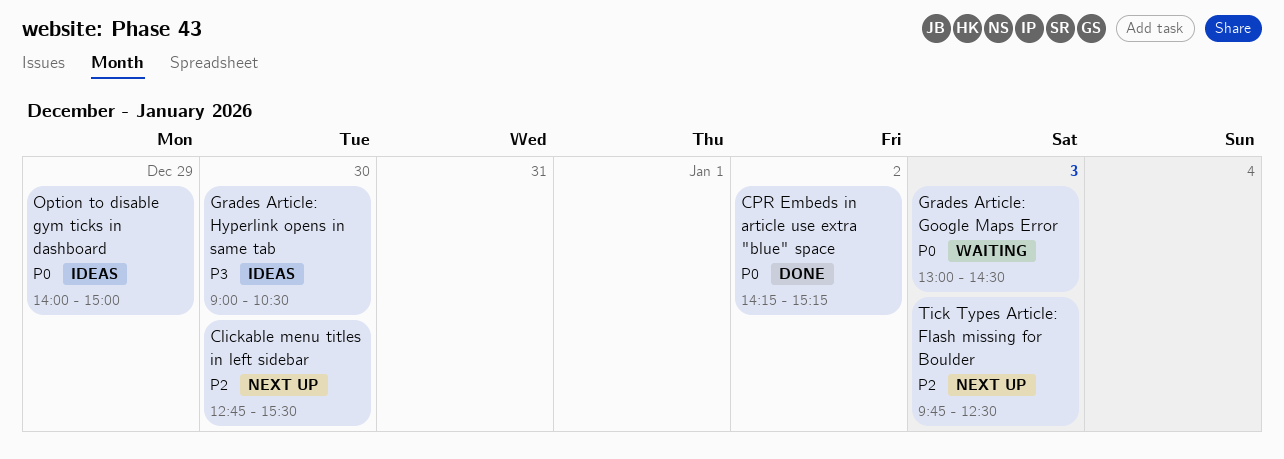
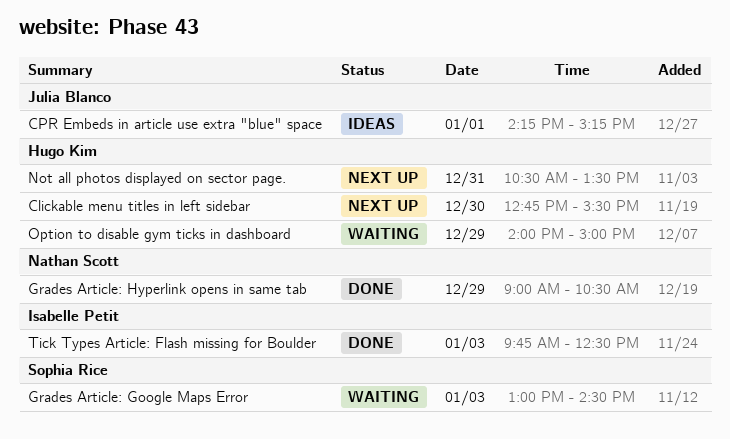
CPR Embeds in article use extra "blue" space, status: Done -> Ideas
CPR Embeds in article use extra "blue" space, day: Jan 2 -> Jan 1
Grades Article: Hyperlink opens in same tab, status: Ideas -> Done
Grades Article: Hyperlink opens in same tab, day: Dec 30 -> Dec 29
Not all photos displayed on sector page.: none -> present
Option to disable gym ticks in dashboard, status: Ideas -> Waiting
Tick Types Article: Flash missing for Boulder, status: Next up -> Done

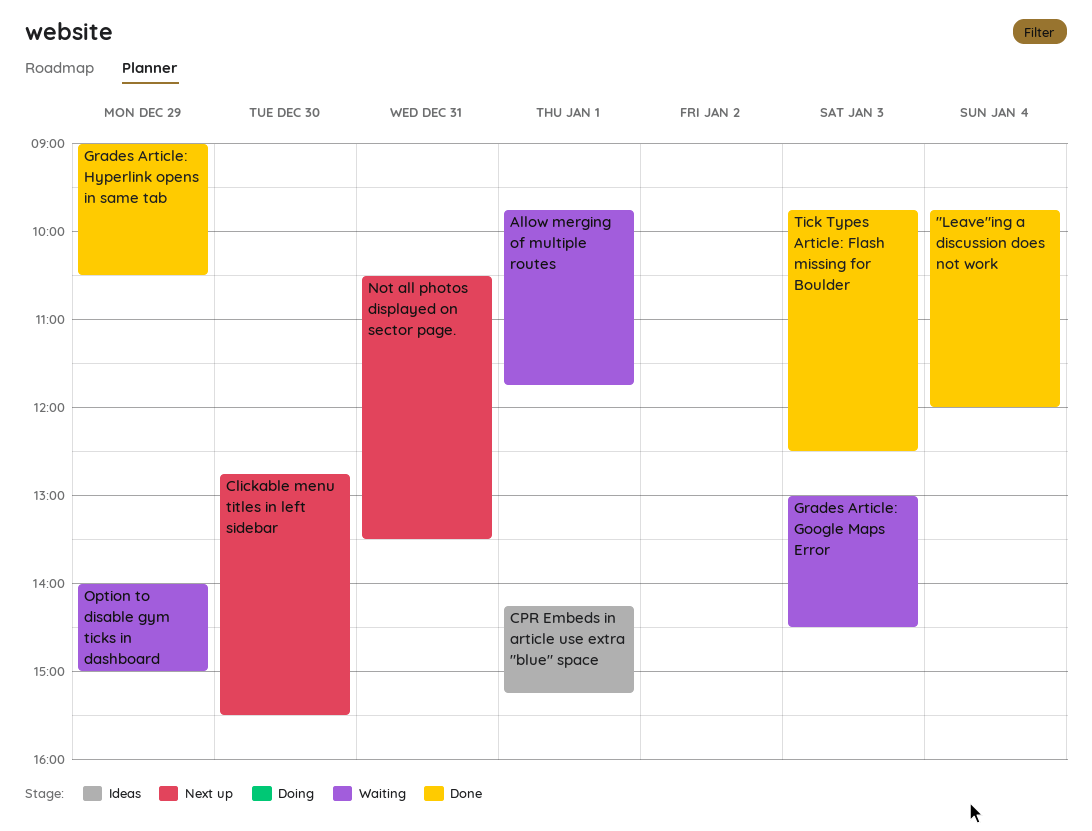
"Leave"ing a discussion does not work: none -> present
Allow merging of multiple routes: none -> present

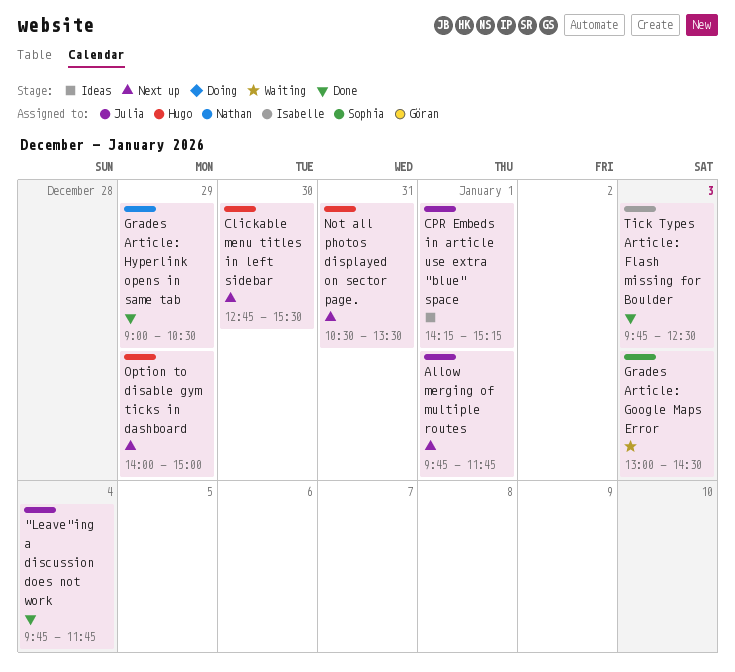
"Leave"ing a discussion does not work, ends: 12:00 -> 11:45
Allow merging of multiple routes, status: Waiting -> Next up
Option to disable gym ticks in dashboard, status: Waiting -> Next up

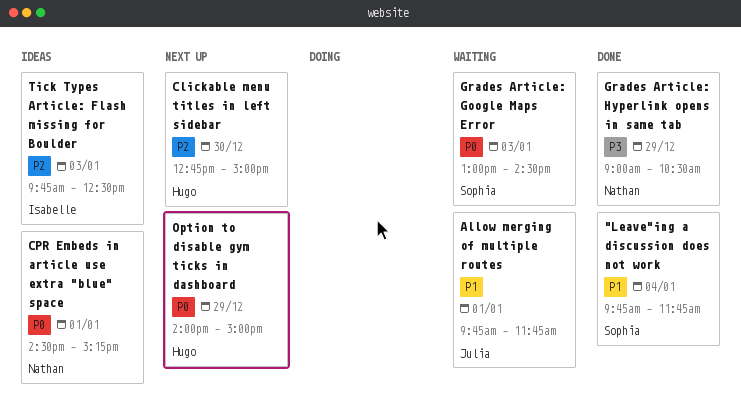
"Leave"ing a discussion does not work, owner: Julia -> Sophia
Allow merging of multiple routes, status: Next up -> Waiting
Clickable menu titles in left sidebar, ends: 15:30 -> 15:00
CPR Embeds in article use extra "blue" space, owner: Julia -> Nathan
CPR Embeds in article use extra "blue" space, begins: 14:15 -> 14:30
Not all photos displayed on sector page.: present -> none
Tick Types Article: Flash missing for Boulder, status: Done -> Ideas

